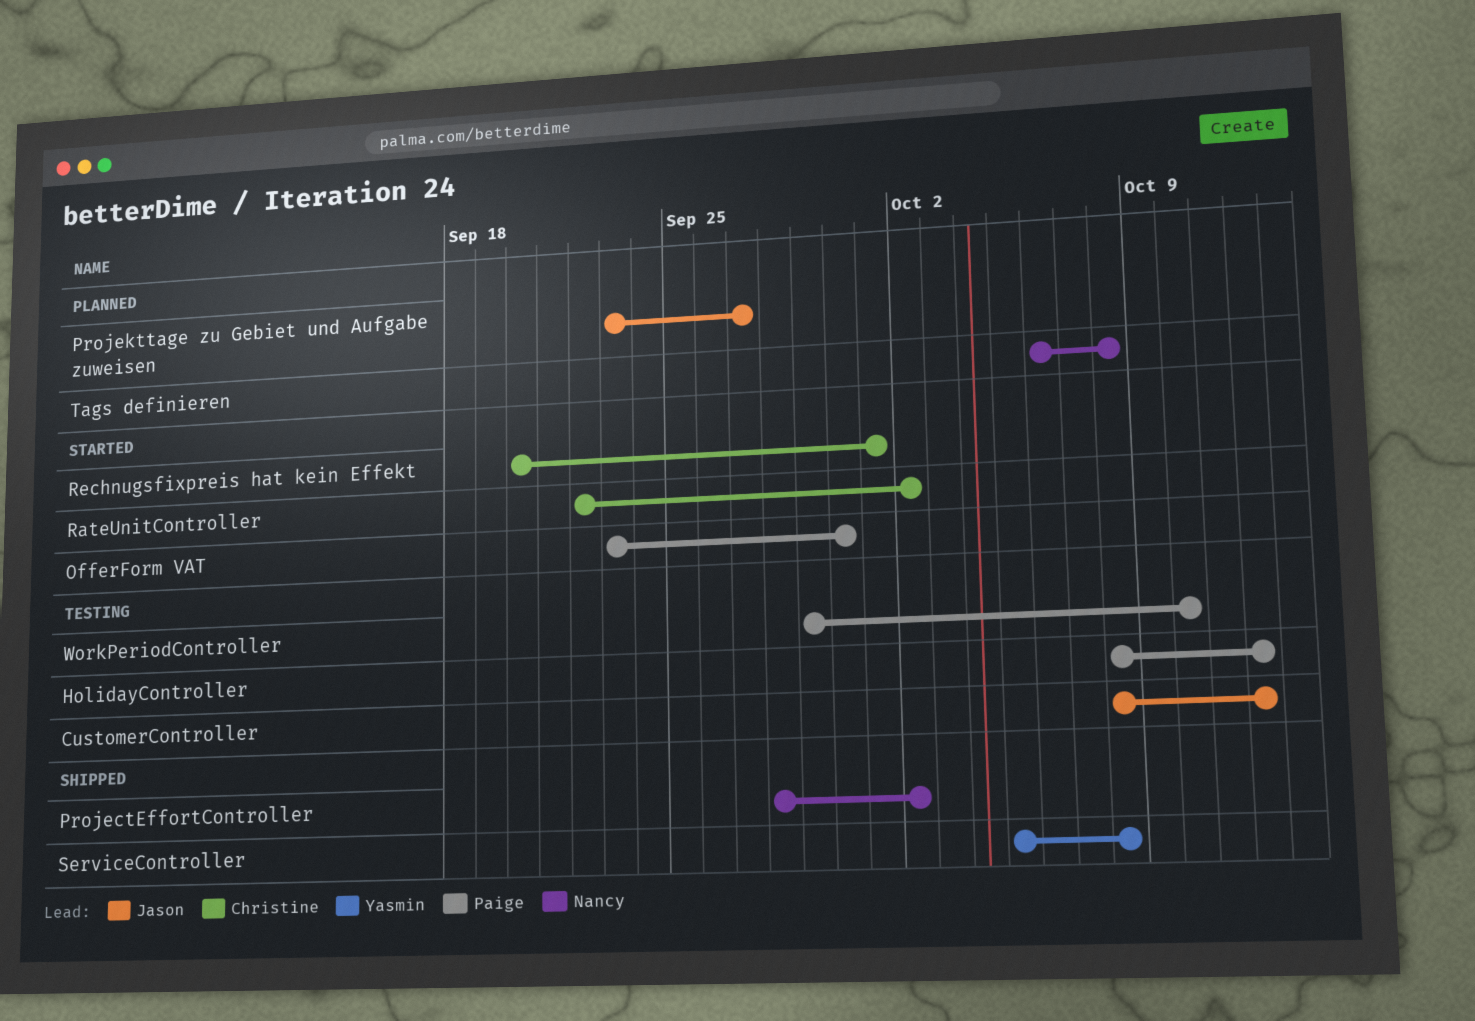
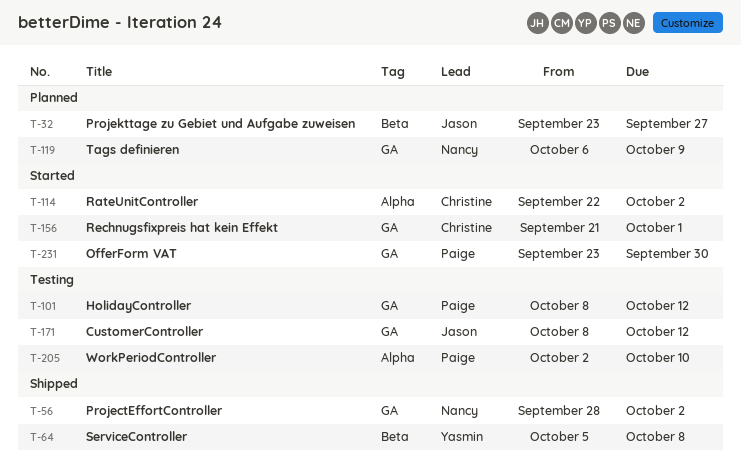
Rechnugsfixpreis hat kein Effekt, start: Sep 20 -> Sep 21
Tags definieren, due: Oct 8 -> Oct 9
WorkPeriodController, start: Sep 29 -> Oct 2

